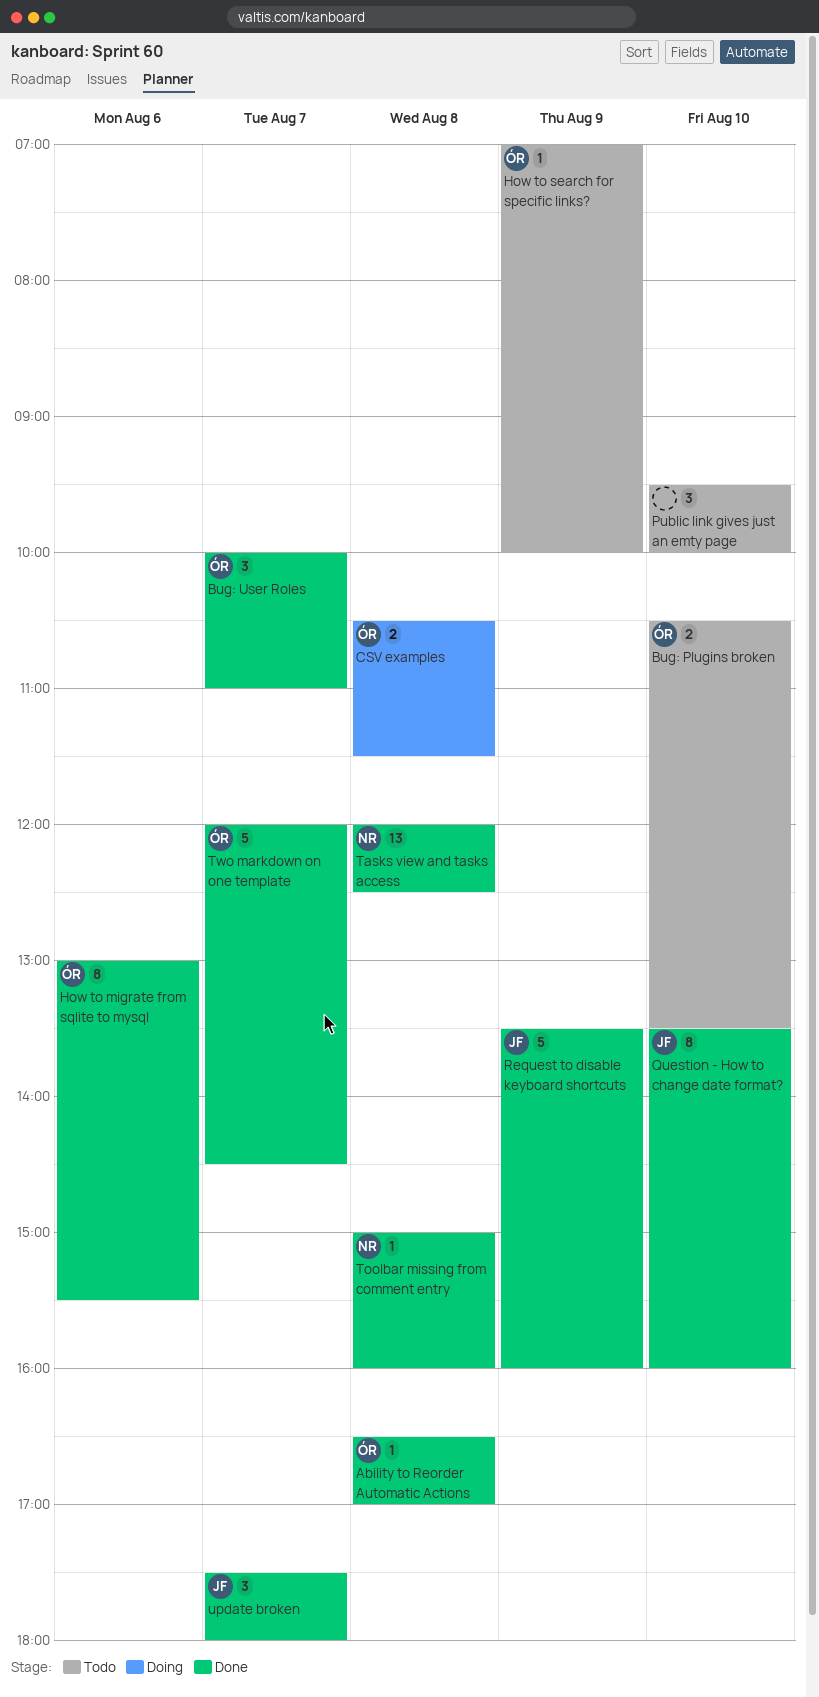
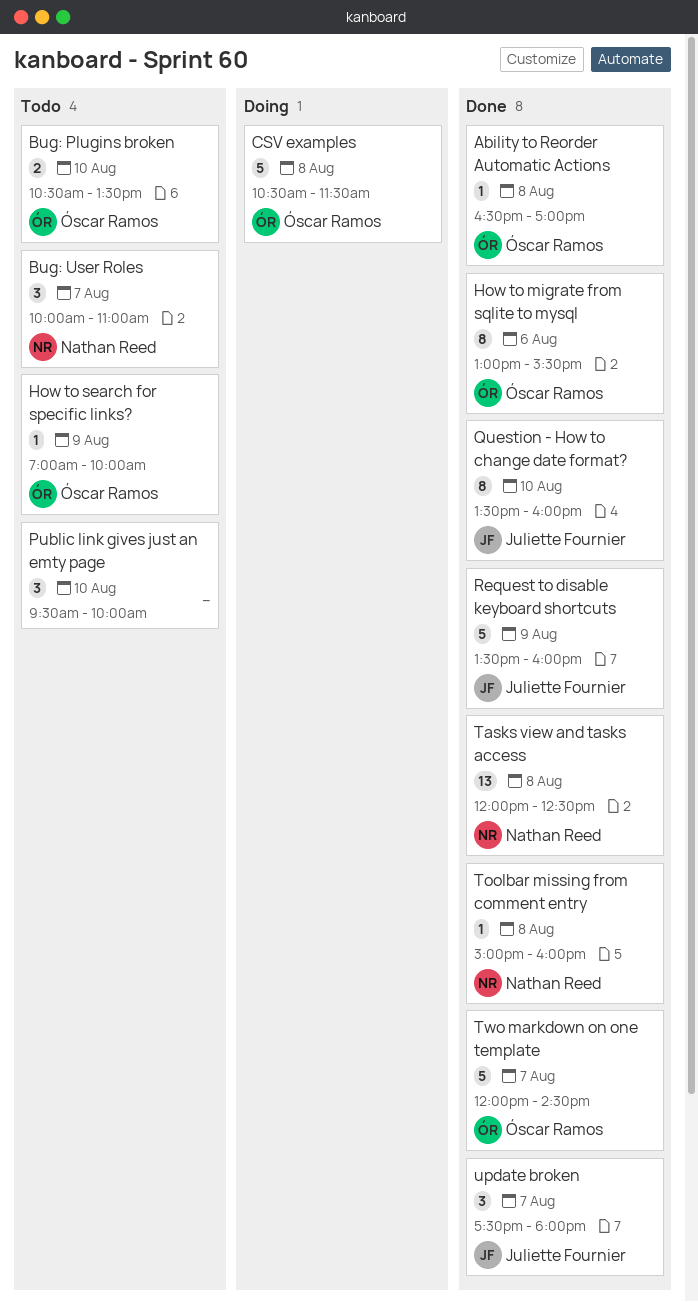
Bug: User Roles, status: Done -> Todo
Bug: User Roles, owner: Óscar Ramos -> Nathan Reed
CSV examples, estimate: 2 -> 5

